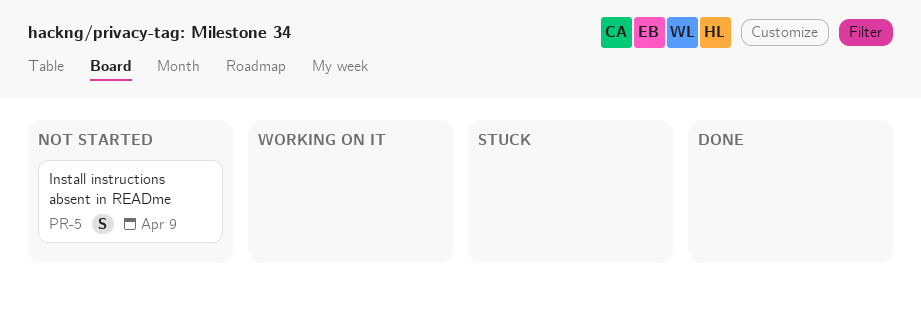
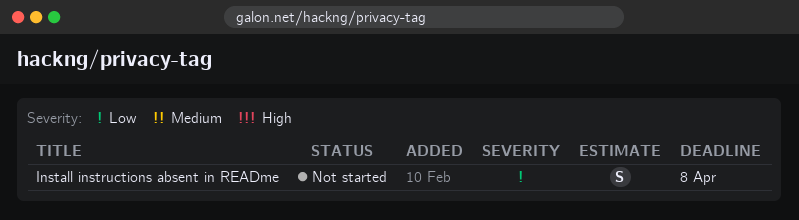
Install instructions absent in READme, due: Apr 9 -> Apr 8

